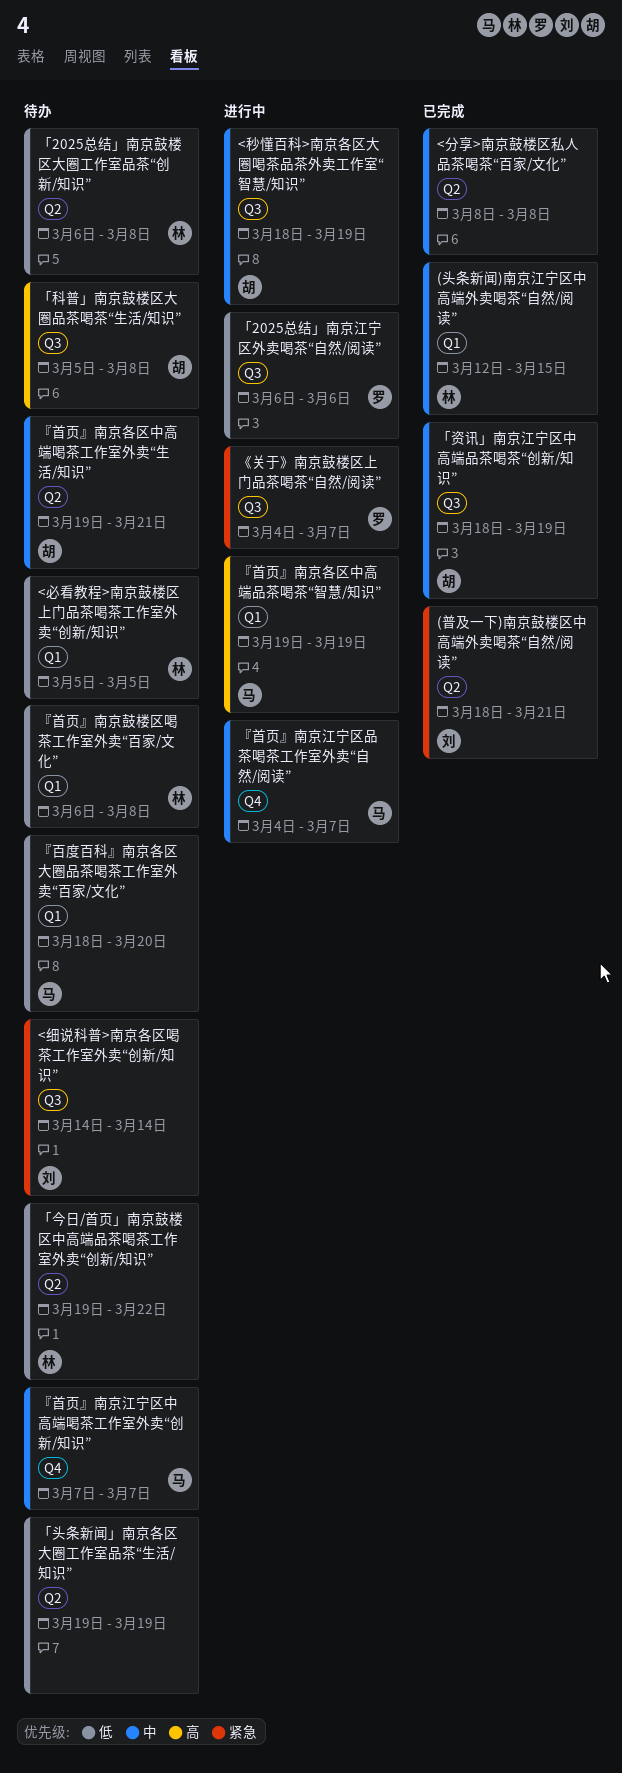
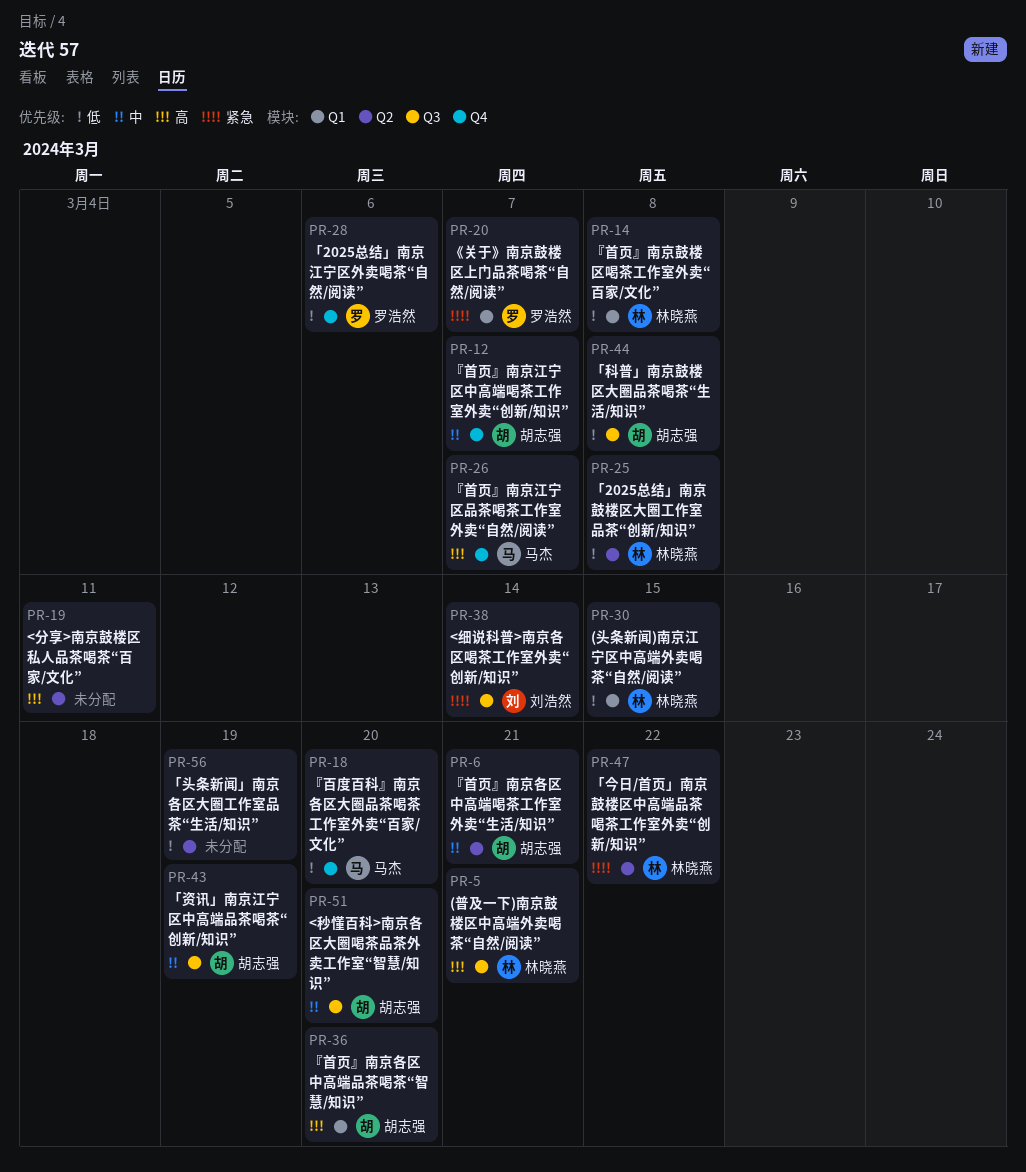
(头条新闻)南京江宁区中高端外卖喝茶“自然/阅读”, priority: 中 -> 低
(普及一下)南京鼓楼区中高端外卖喝茶“自然/阅读”, owner: 刘浩然 -> 林晓燕
(普及一下)南京鼓楼区中高端外卖喝茶“自然/阅读”, priority: 紧急 -> 高
(普及一下)南京鼓楼区中高端外卖喝茶“自然/阅读”, label: Q2 -> Q3
<分享>南京鼓楼区私人品茶喝茶“百家/文化”, priority: 中 -> 高
<分享>南京鼓楼区私人品茶喝茶“百家/文化”, due: Mar 8 -> Mar 11
<必看教程>南京鼓楼区上门品茶喝茶工作室外卖“创新/知识”: present -> none
<秒懂百科>南京各区大圈喝茶品茶外卖工作室“智慧/知识”, due: Mar 19 -> Mar 20
《关于》南京鼓楼区上门品茶喝茶“自然/阅读”, label: Q3 -> Q1
「2025总结」南京江宁区外卖喝茶“自然/阅读”, label: Q3 -> Q4
「今日/首页」南京鼓楼区中高端品茶喝茶工作室外卖“创新/知识”, priority: 低 -> 紧急
「科普」南京鼓楼区大圈品茶喝茶“生活/知识”, priority: 高 -> 低
『百度百科』南京各区大圈品茶喝茶工作室外卖“百家/文化”, label: Q1 -> Q4
『首页』南京各区中高端品茶喝茶“智慧/知识”, owner: 马杰 -> 胡志强
『首页』南京各区中高端品茶喝茶“智慧/知识”, due: Mar 19 -> Mar 20
『首页』南京江宁区中高端喝茶工作室外卖“创新/知识”, owner: 马杰 -> 胡志强
『首页』南京江宁区品茶喝茶工作室外卖“自然/阅读”, priority: 中 -> 高

